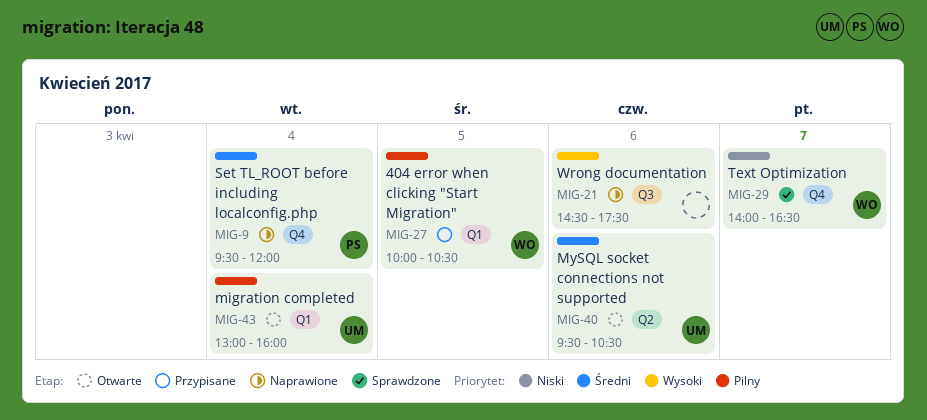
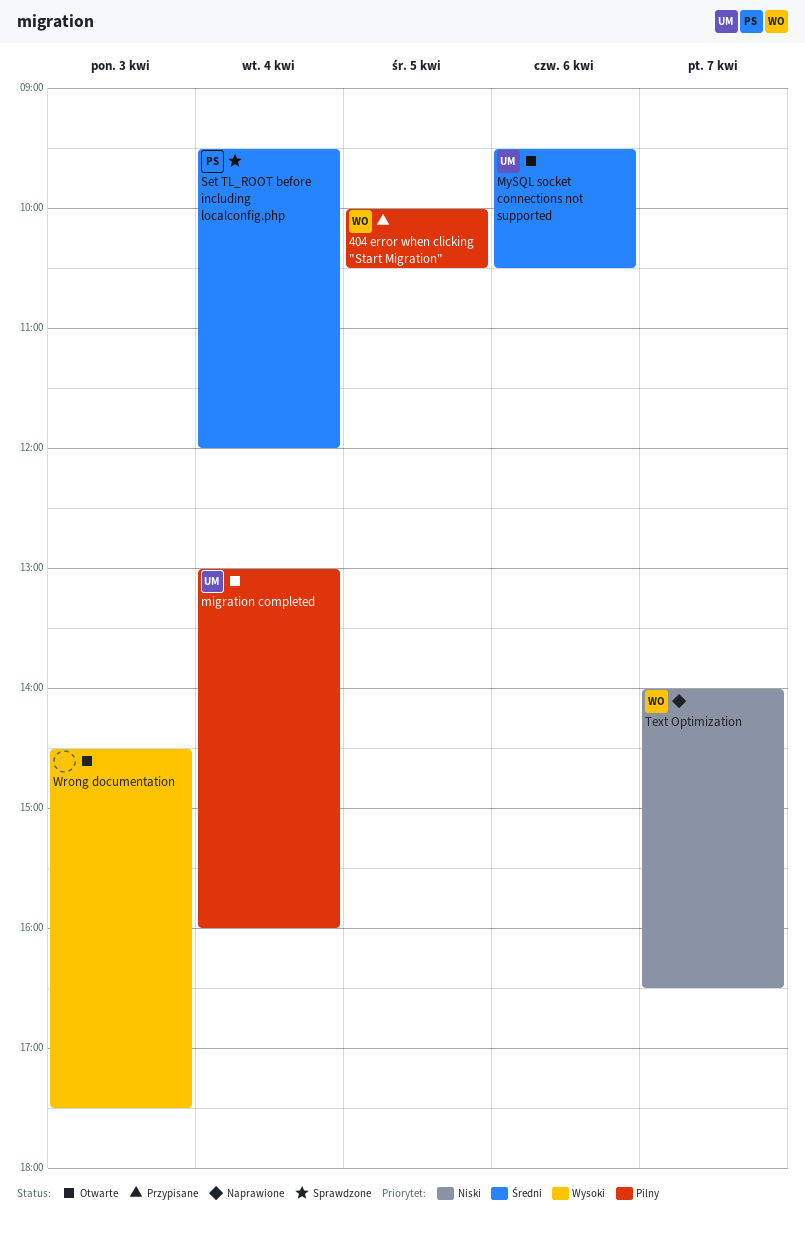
Set TL_ROOT before including localconfig.php, status: Naprawione -> Sprawdzone
Text Optimization, status: Sprawdzone -> Naprawione
Wrong documentation, status: Naprawione -> Otwarte
Wrong documentation, day: Apr 6 -> Apr 3

